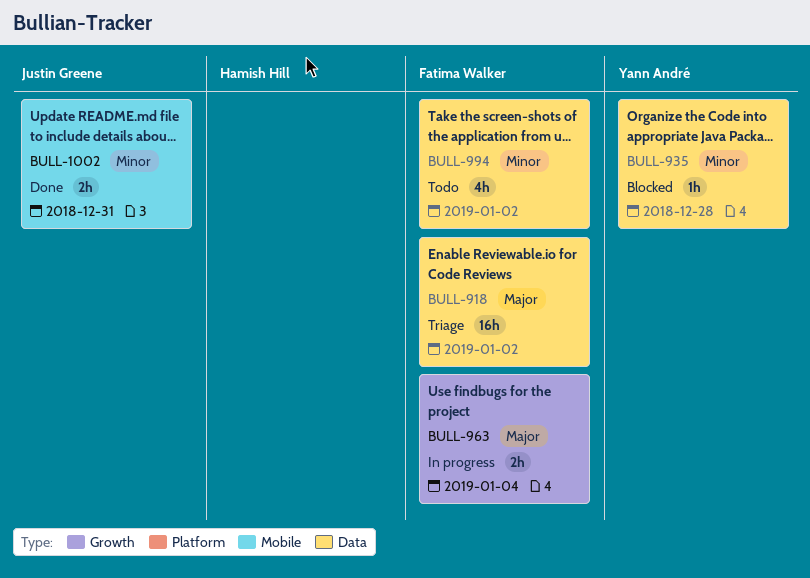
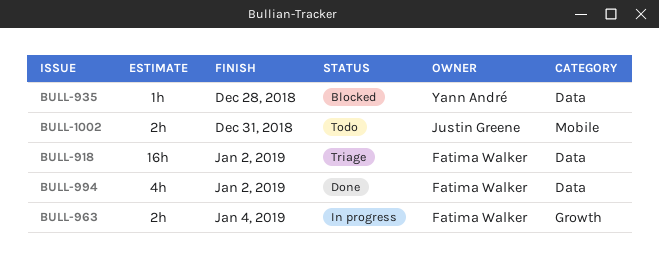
BULL-994, status: Todo -> Done
BULL-1002, status: Done -> Todo

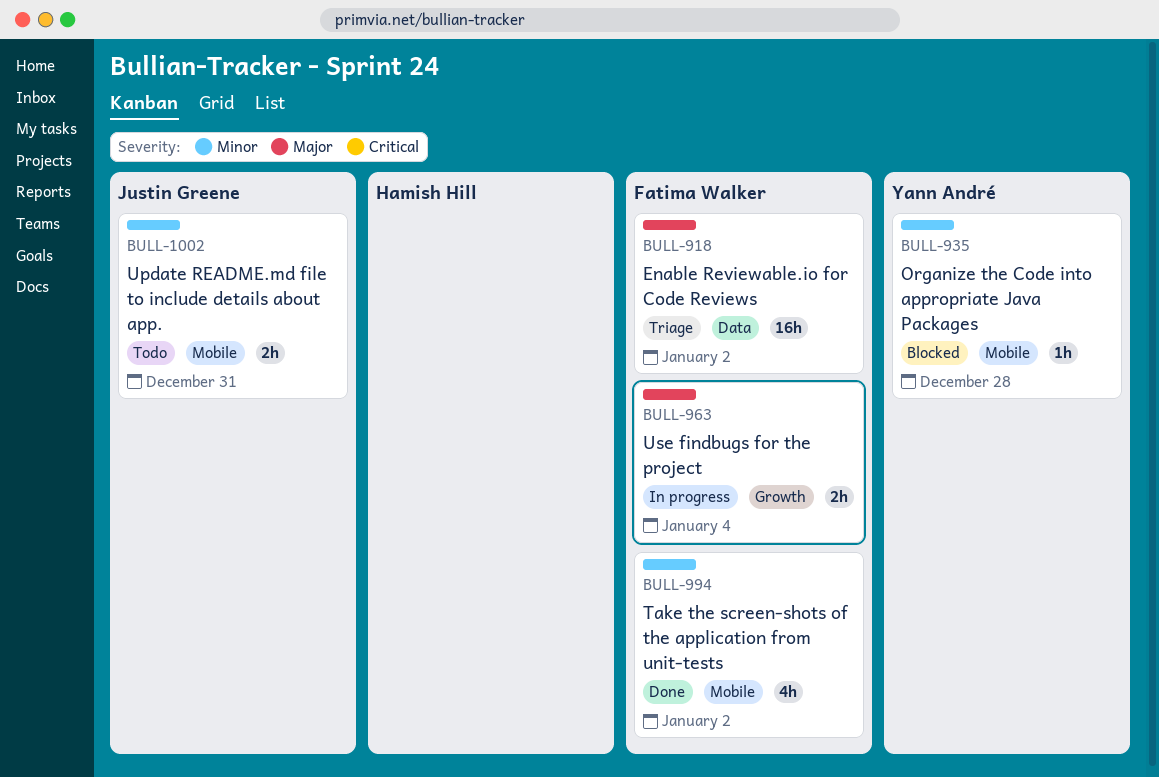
BULL-935, label: Data -> Mobile
BULL-994, label: Data -> Mobile

